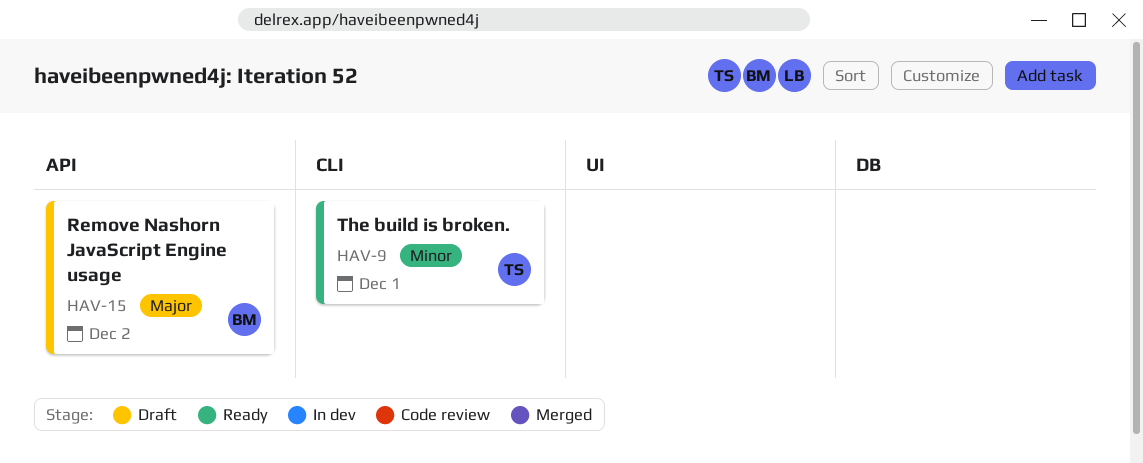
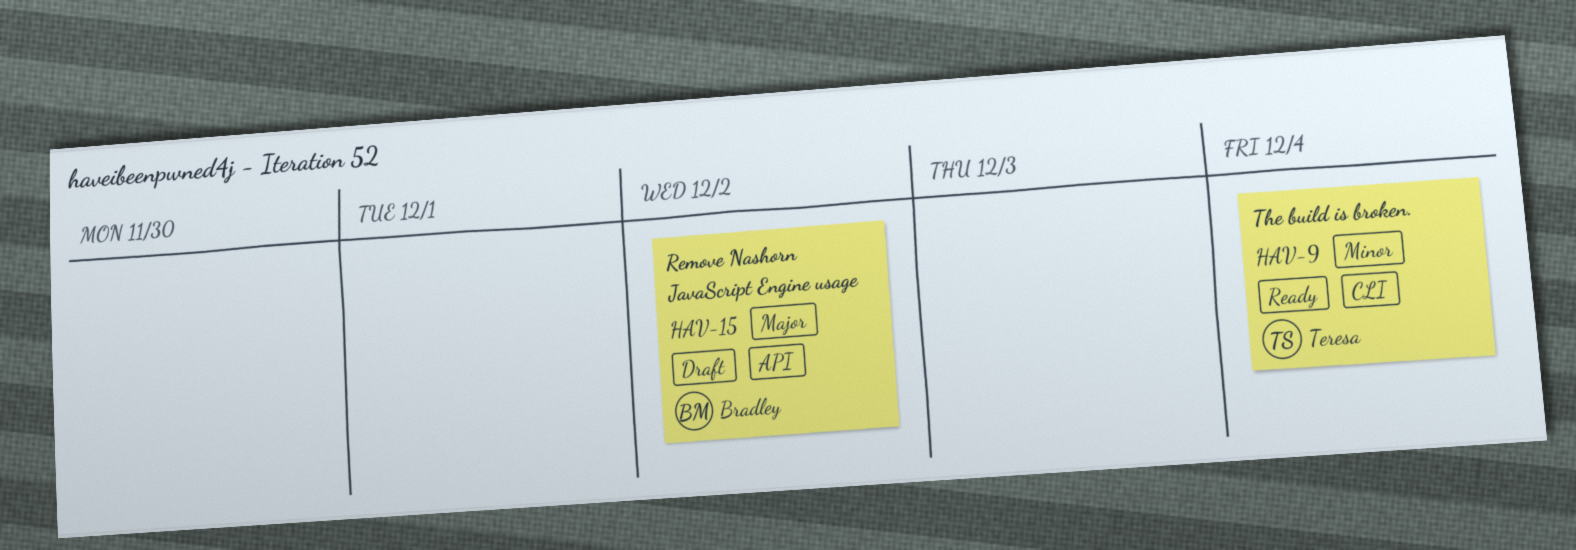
HAV-9, due: Dec 1 -> Dec 4

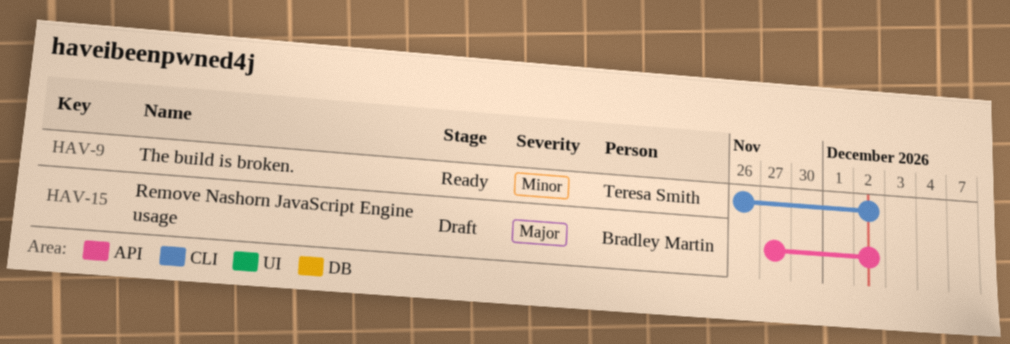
HAV-9, due: Dec 4 -> Dec 2

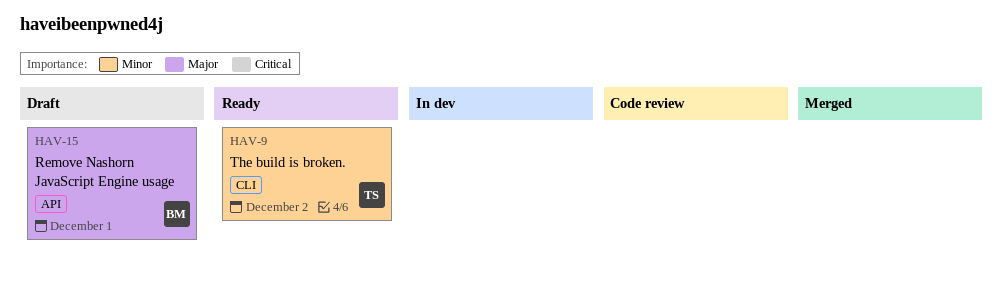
HAV-15, due: Dec 2 -> Dec 1

